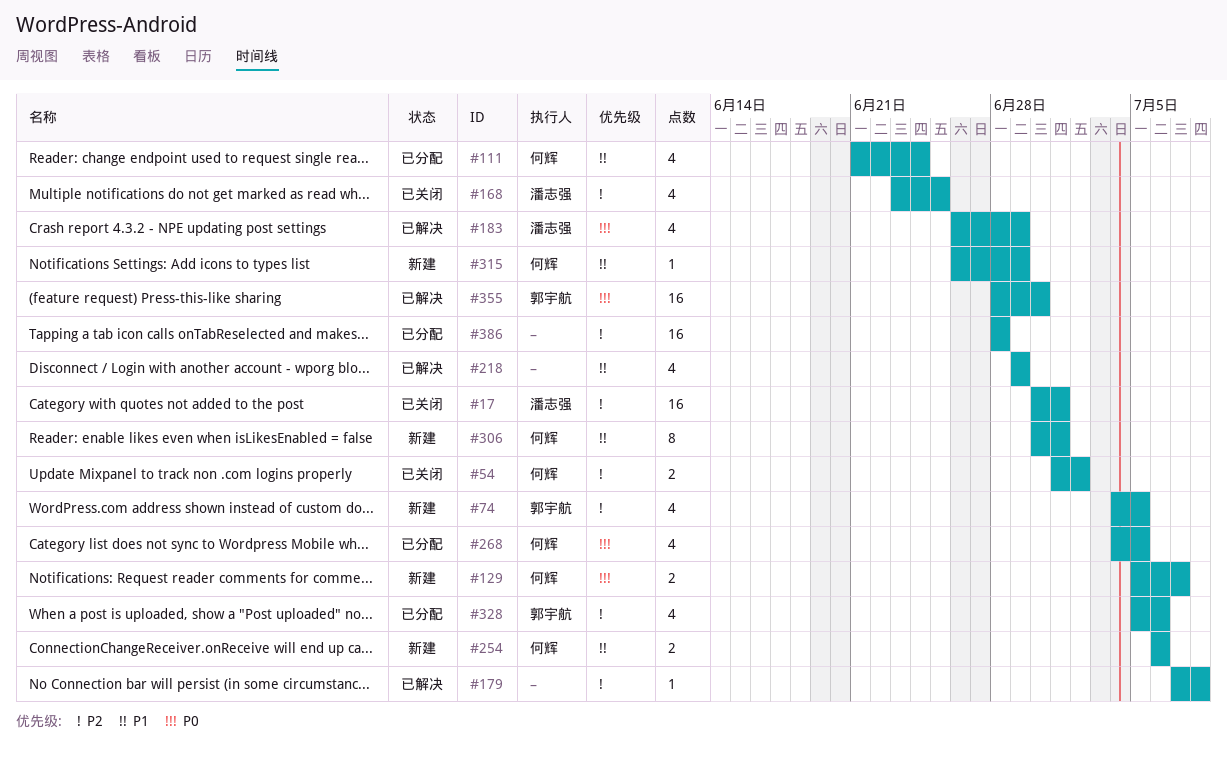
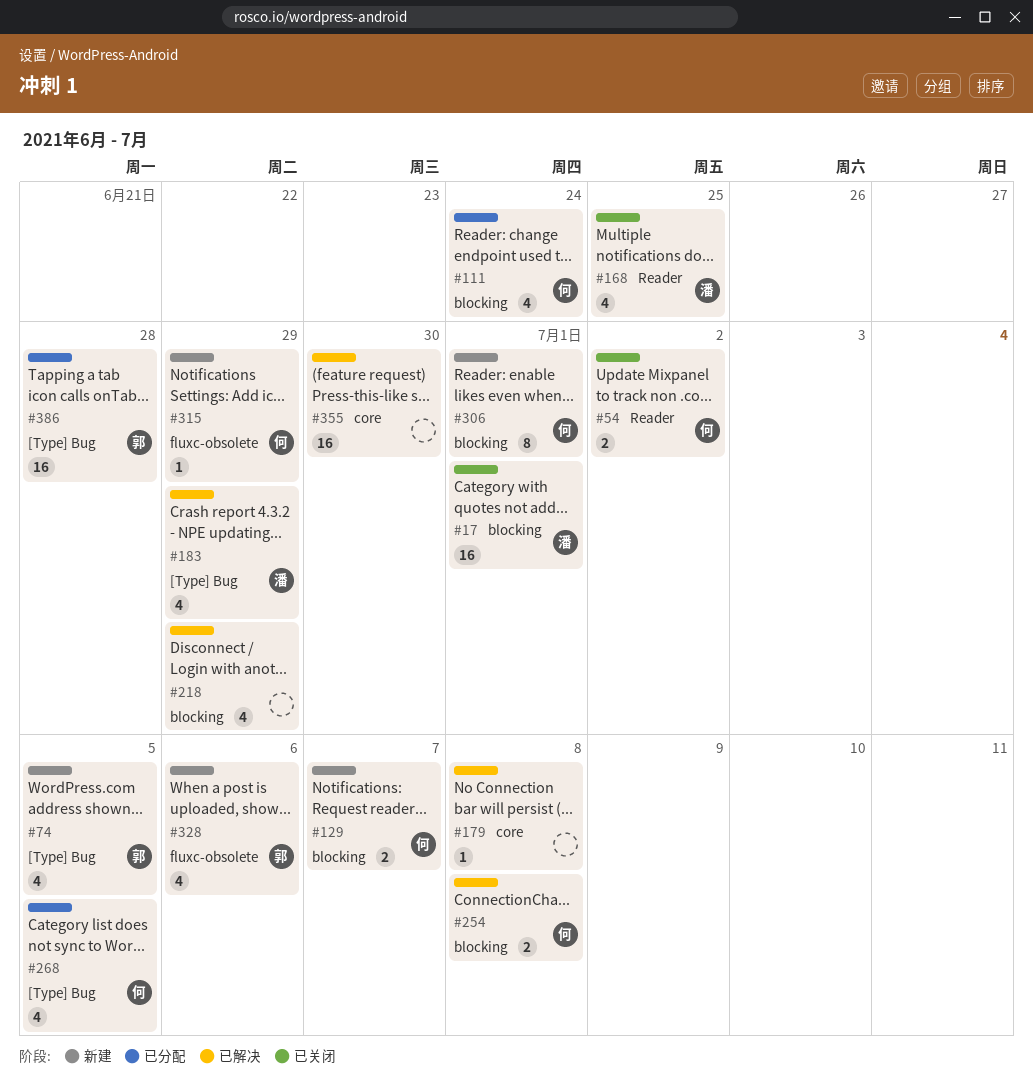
#254, status: 新建 -> 已解决
#254, due: Jul 6 -> Jul 8
#328, status: 已分配 -> 新建
#355, owner: 郭宇航 -> none
#386, owner: none -> 郭宇航

